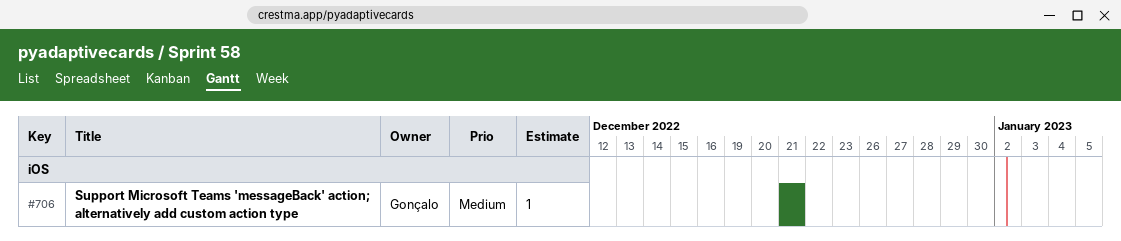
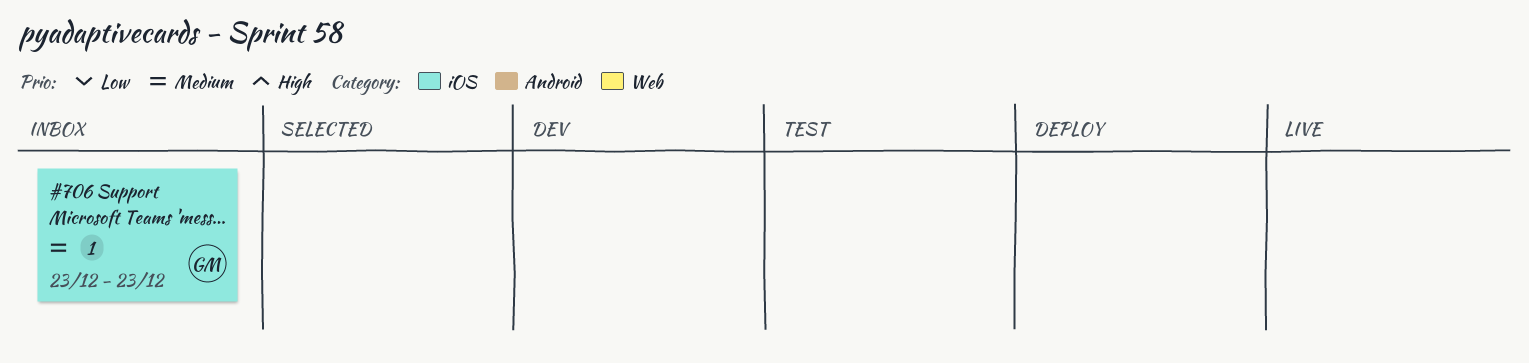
#706, start: Dec 21 -> Dec 23
#706, due: Dec 21 -> Dec 23

